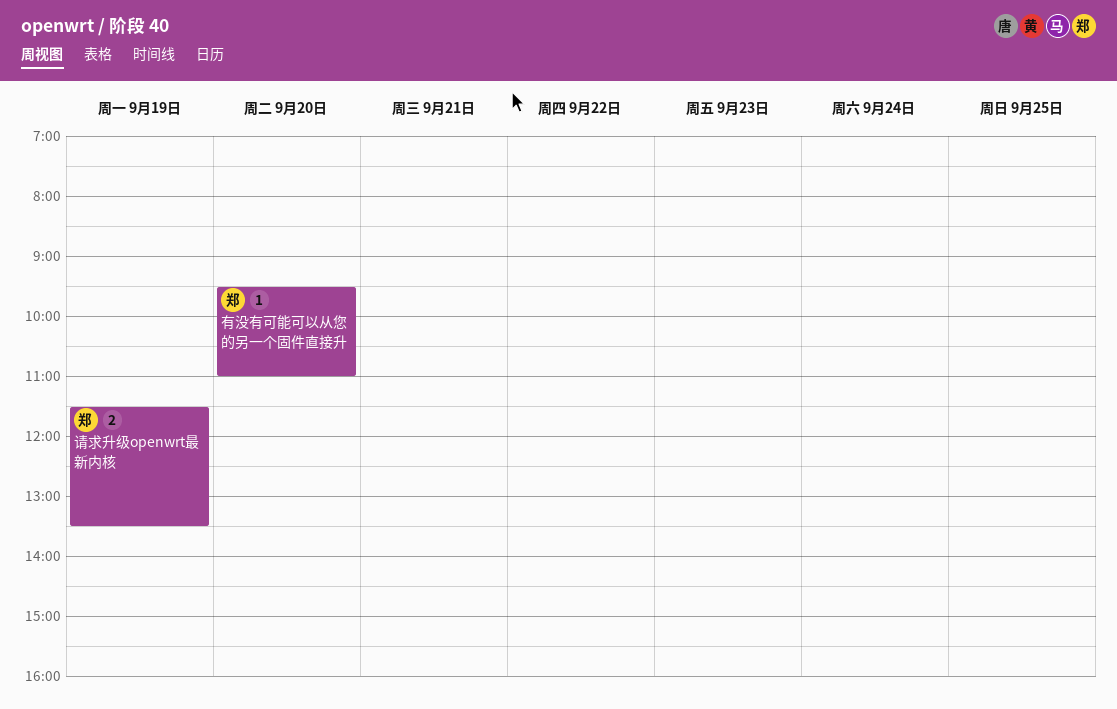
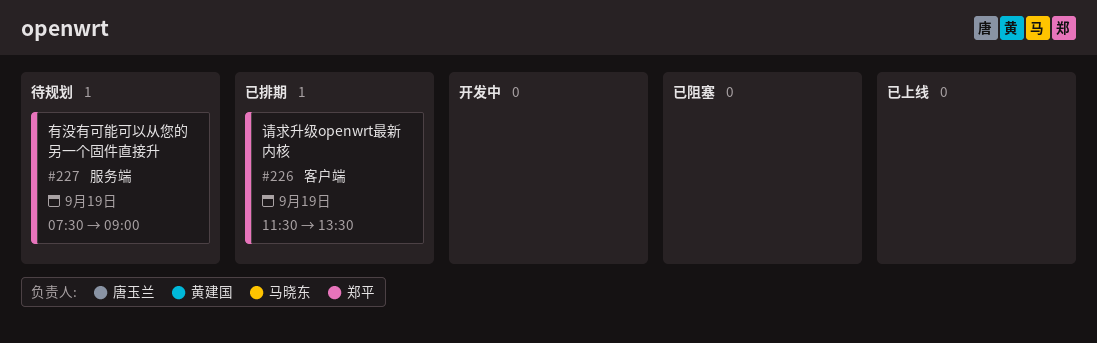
有没有可能可以从您的另一个固件直接升, day: Sep 20 -> Sep 19
有没有可能可以从您的另一个固件直接升, begins: 09:30 -> 07:30
有没有可能可以从您的另一个固件直接升, ends: 11:00 -> 09:00

